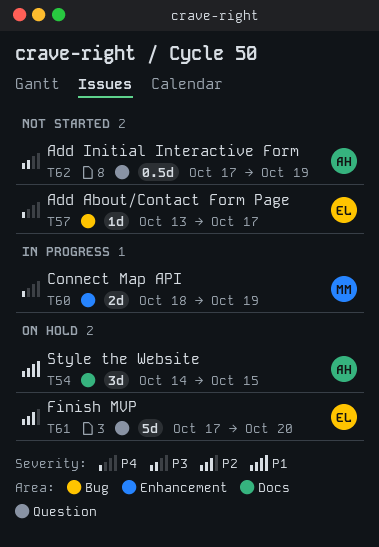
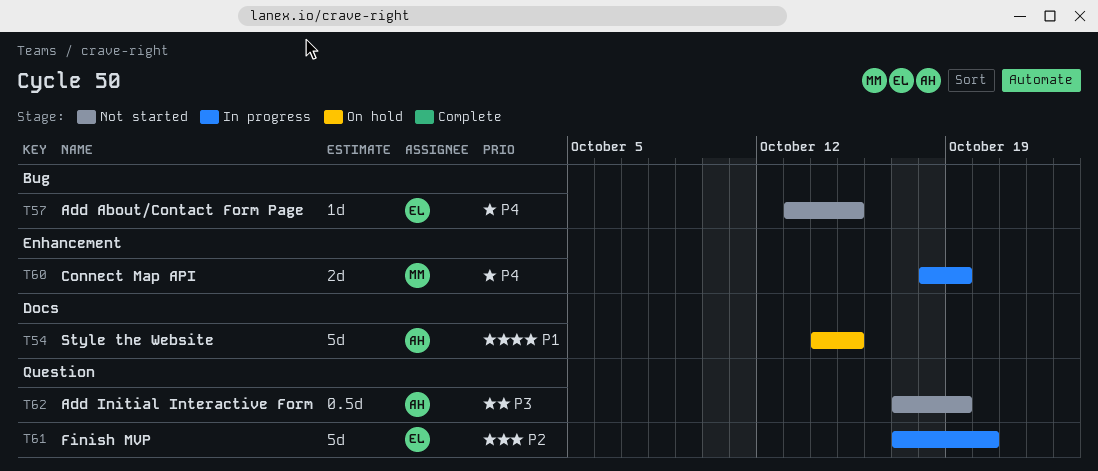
T54, estimate: 3d -> 5d
T57, due: Oct 17 -> Oct 15
T61, status: On hold -> In progress

